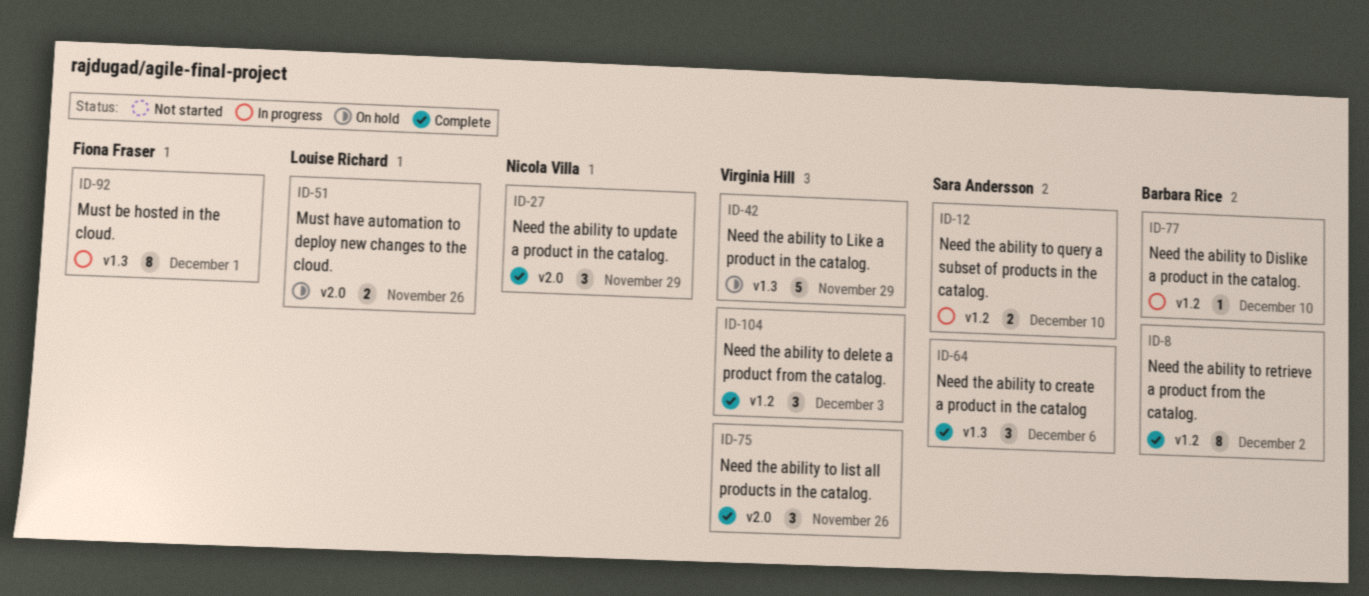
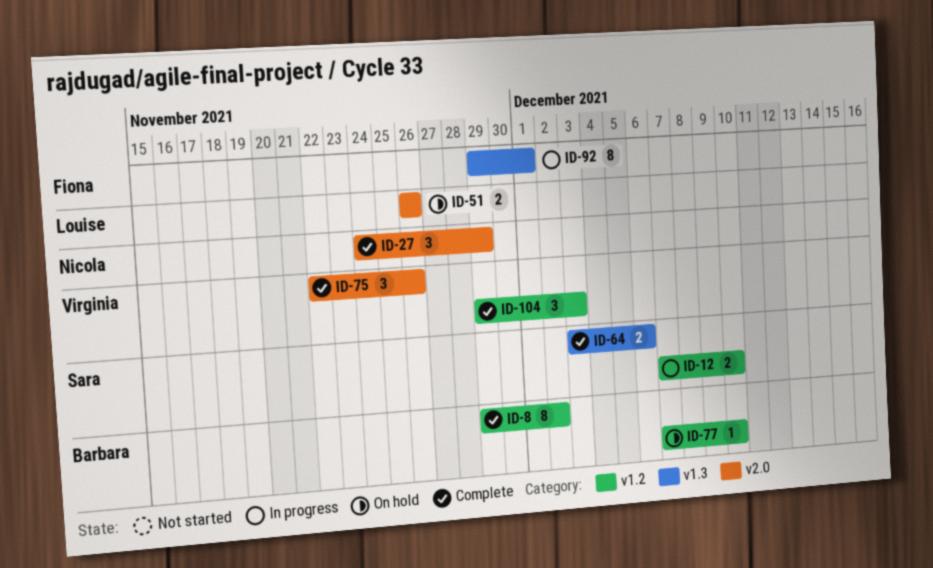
ID-42: present -> none
ID-64, estimate: 3 -> 2
ID-77, status: In progress -> On hold

